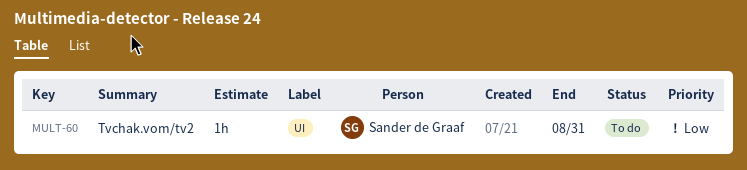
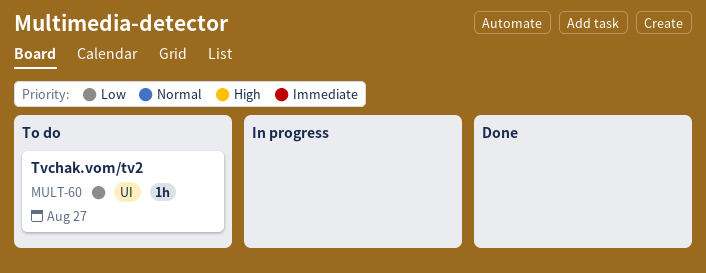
MULT-60, due: Aug 31 -> Aug 27

